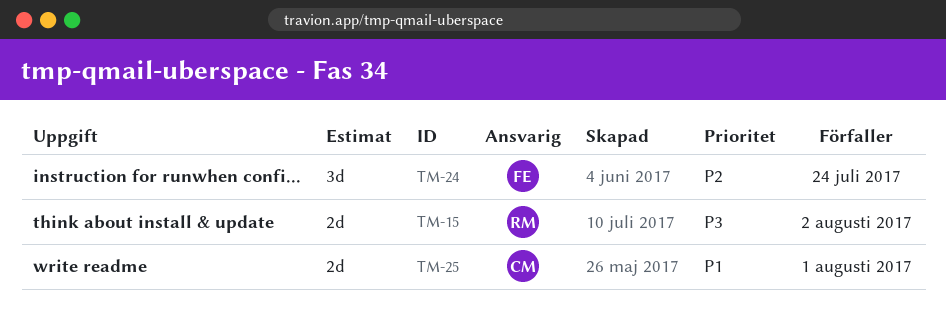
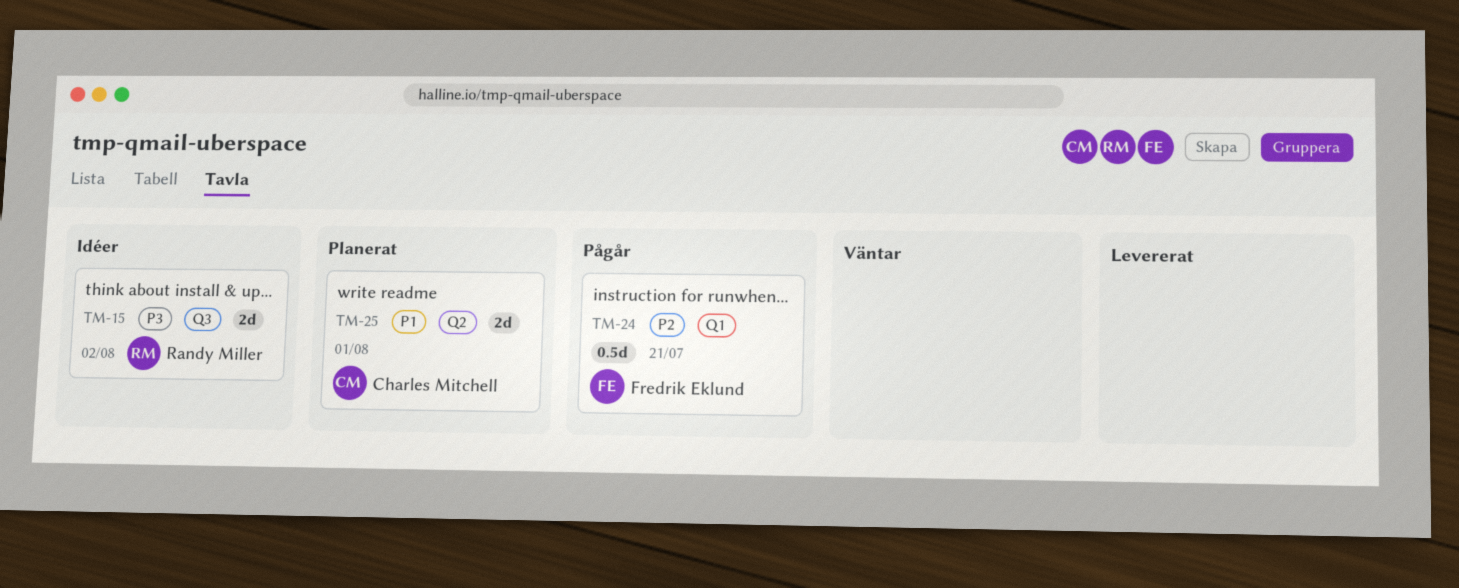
TM-24, estimate: 3d -> 0.5d
TM-24, due: Jul 24 -> Jul 21

